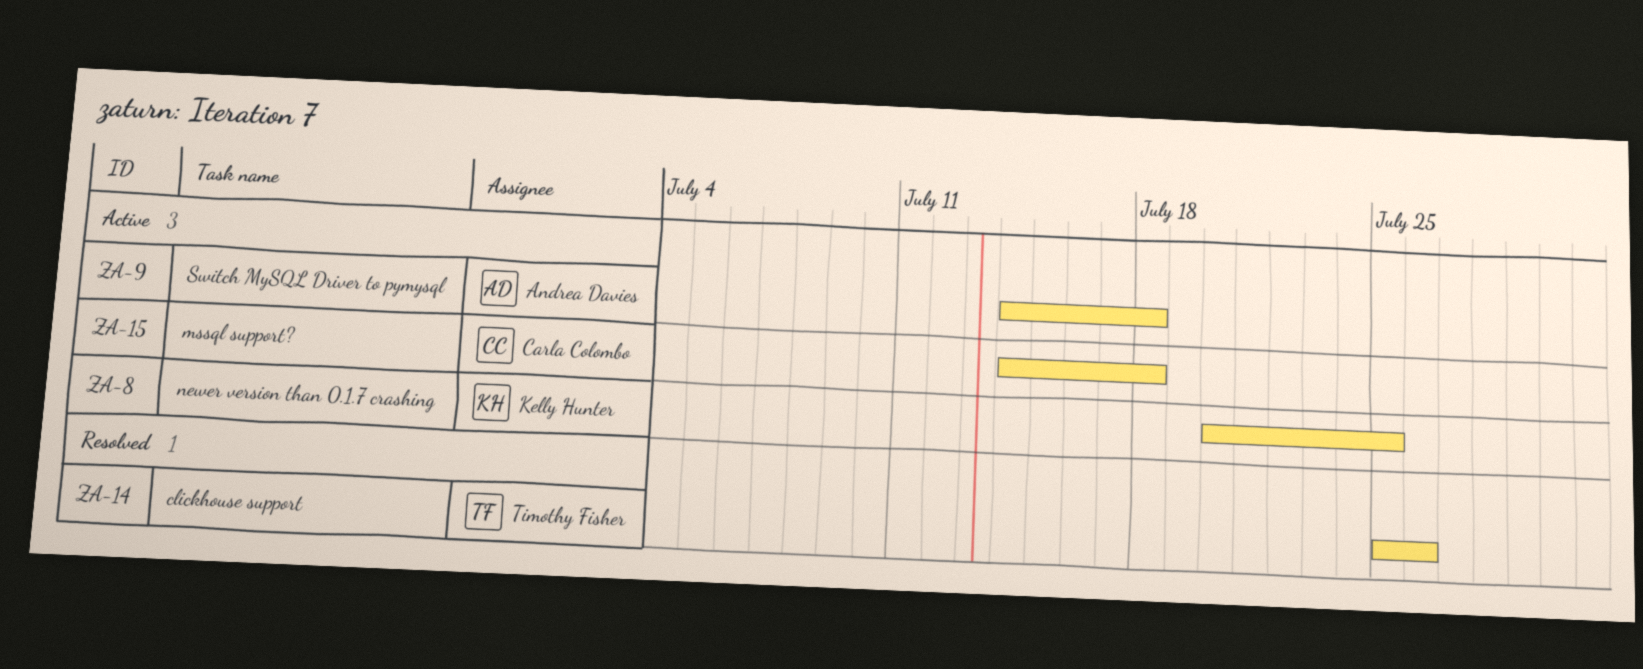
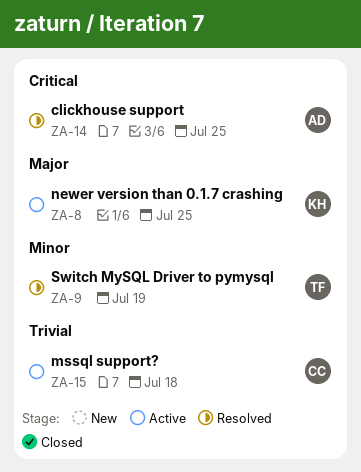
ZA-9, status: Active -> Resolved
ZA-9, owner: Andrea Davies -> Timothy Fisher
ZA-9, due: Jul 18 -> Jul 19
ZA-14, owner: Timothy Fisher -> Andrea Davies
ZA-14, due: Jul 26 -> Jul 25

